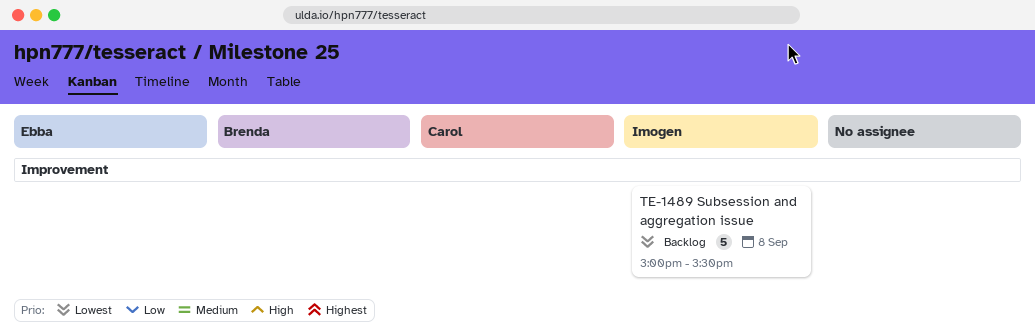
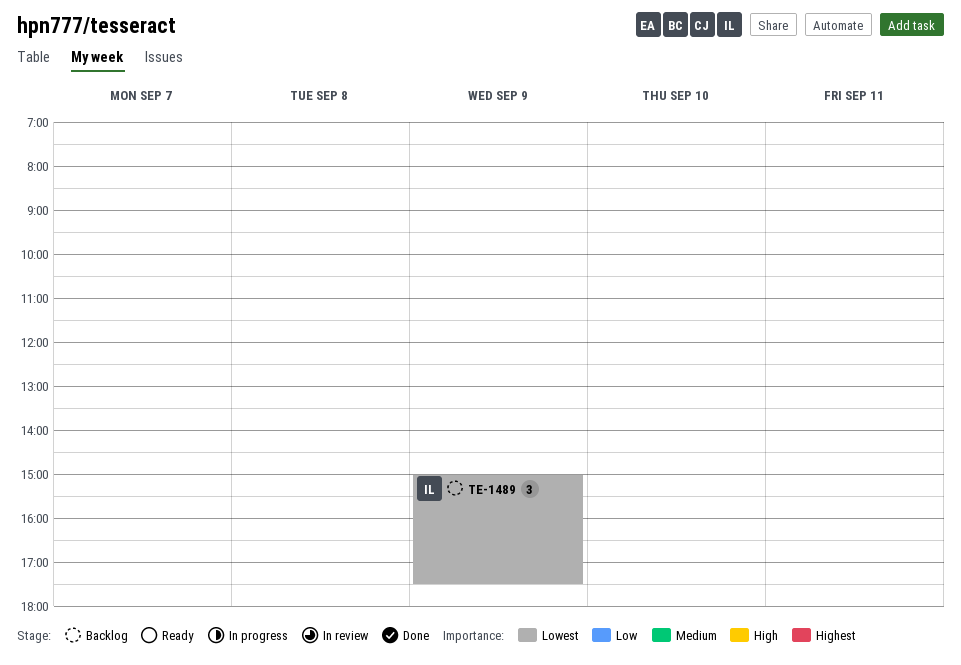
TE-1489, estimate: 5 -> 3
TE-1489, day: Sep 8 -> Sep 9
TE-1489, ends: 15:30 -> 17:30

